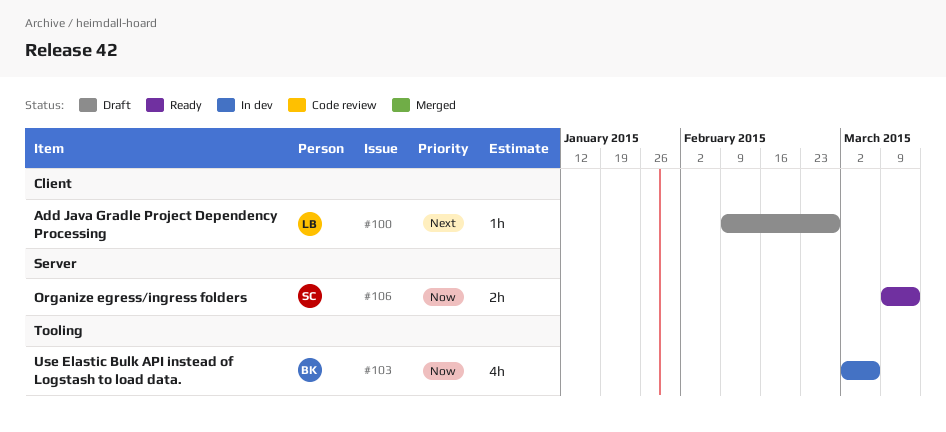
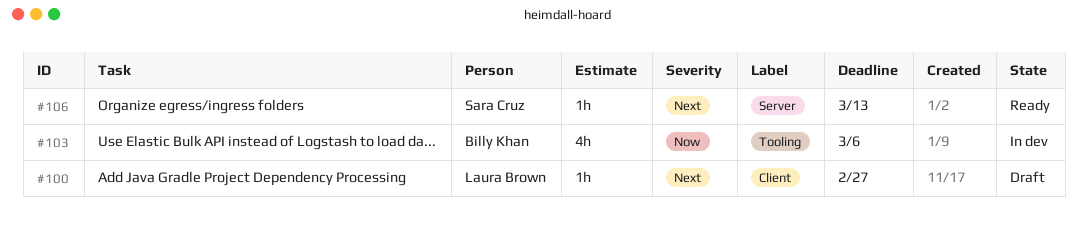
#106, priority: Now -> Next
#106, estimate: 2h -> 1h

